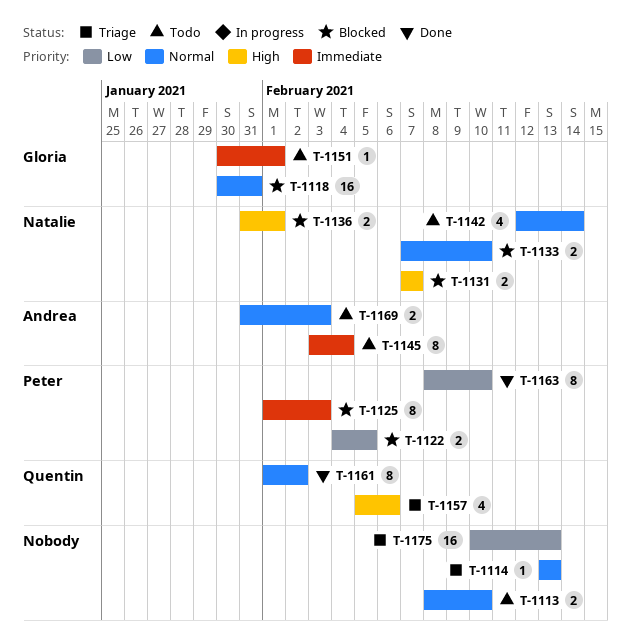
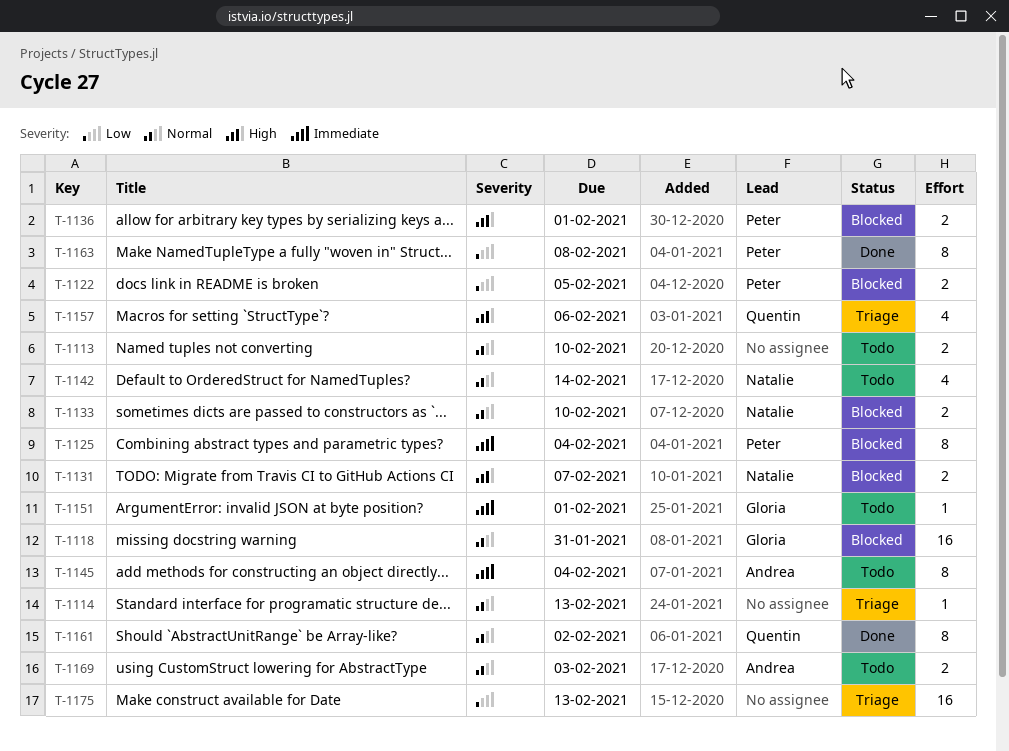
T-1125, due: Feb 3 -> Feb 4
T-1136, owner: Natalie -> Peter
T-1163, due: Feb 10 -> Feb 8

